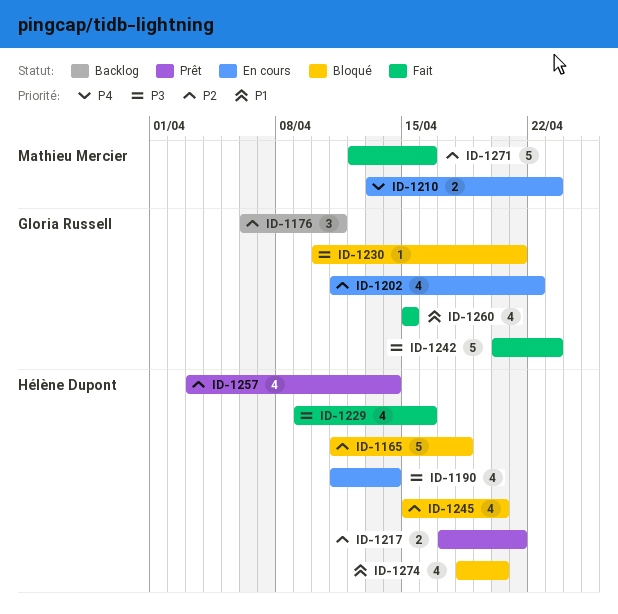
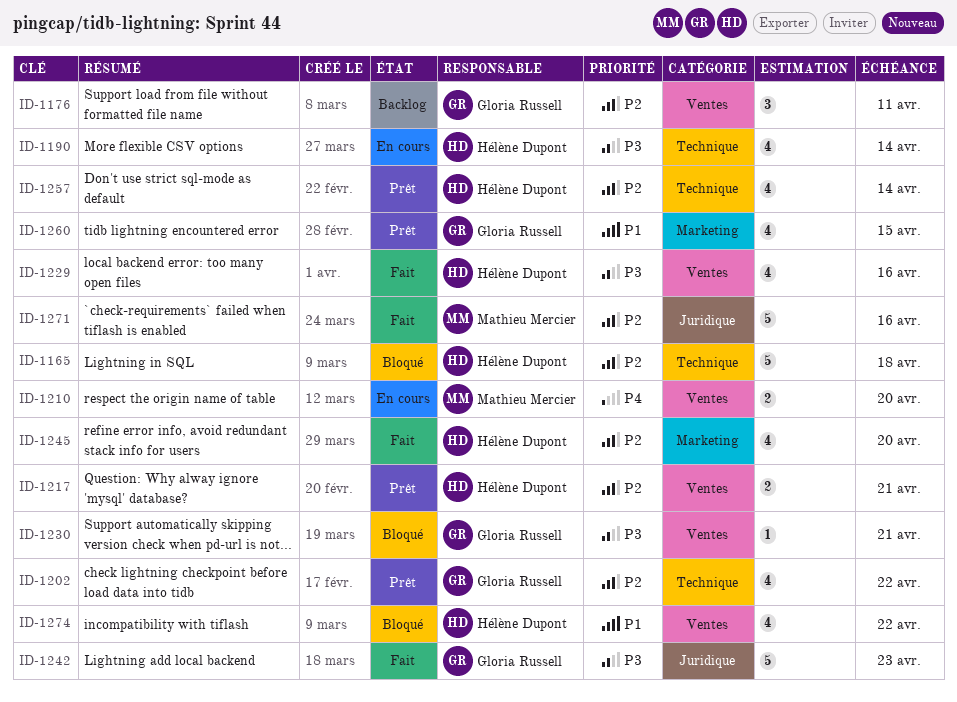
ID-1202, status: En cours -> Prêt
ID-1210, due: Apr 23 -> Apr 20
ID-1245, status: Bloqué -> Fait
ID-1260, status: Fait -> Prêt
ID-1274, due: Apr 20 -> Apr 22

